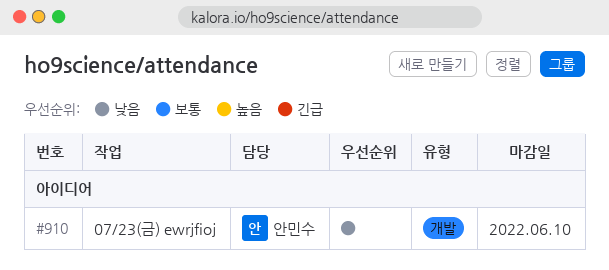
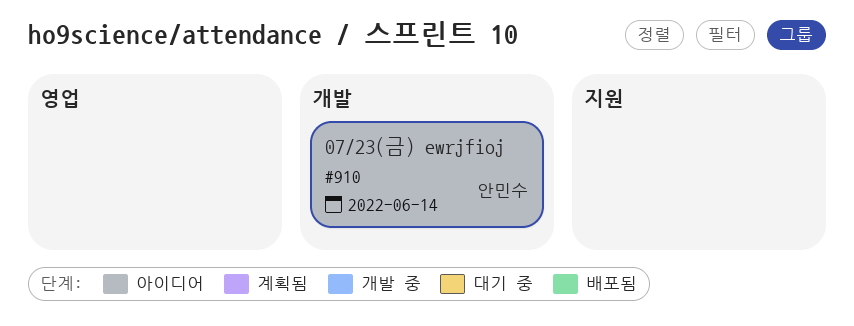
#910, due: Jun 10 -> Jun 14

